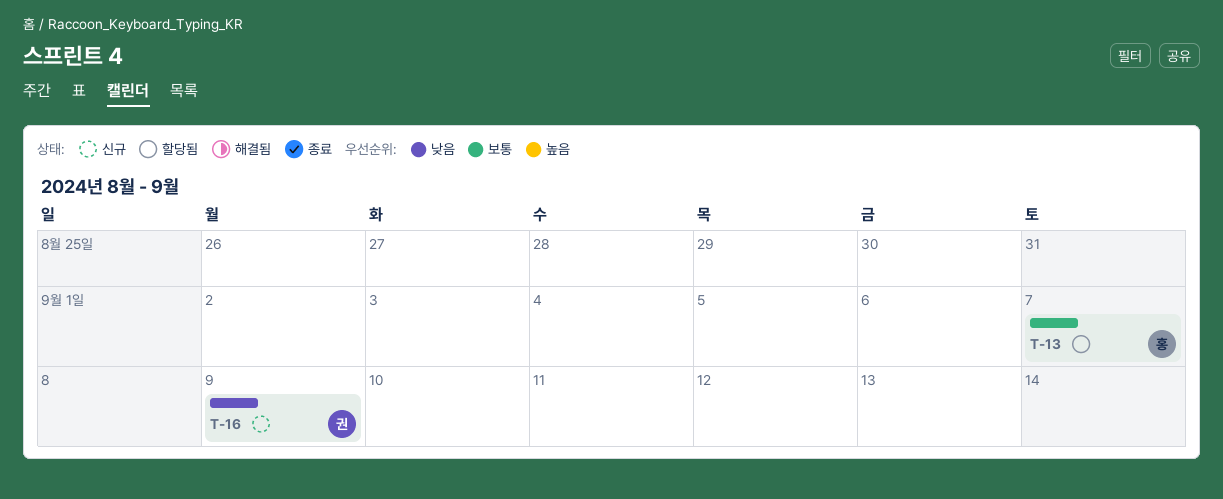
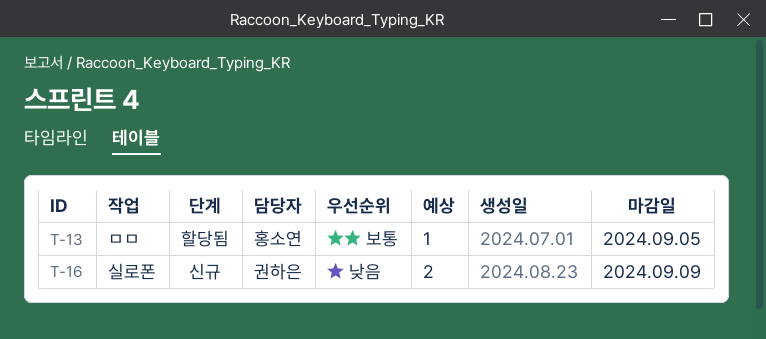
T-13, due: Sep 7 -> Sep 5

